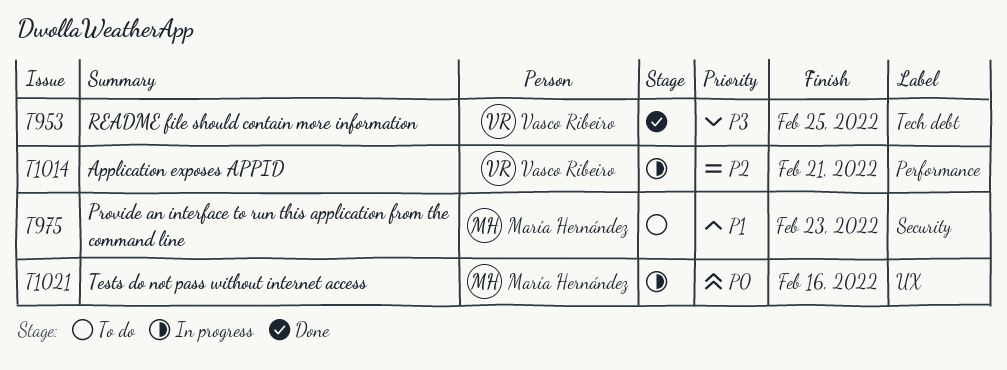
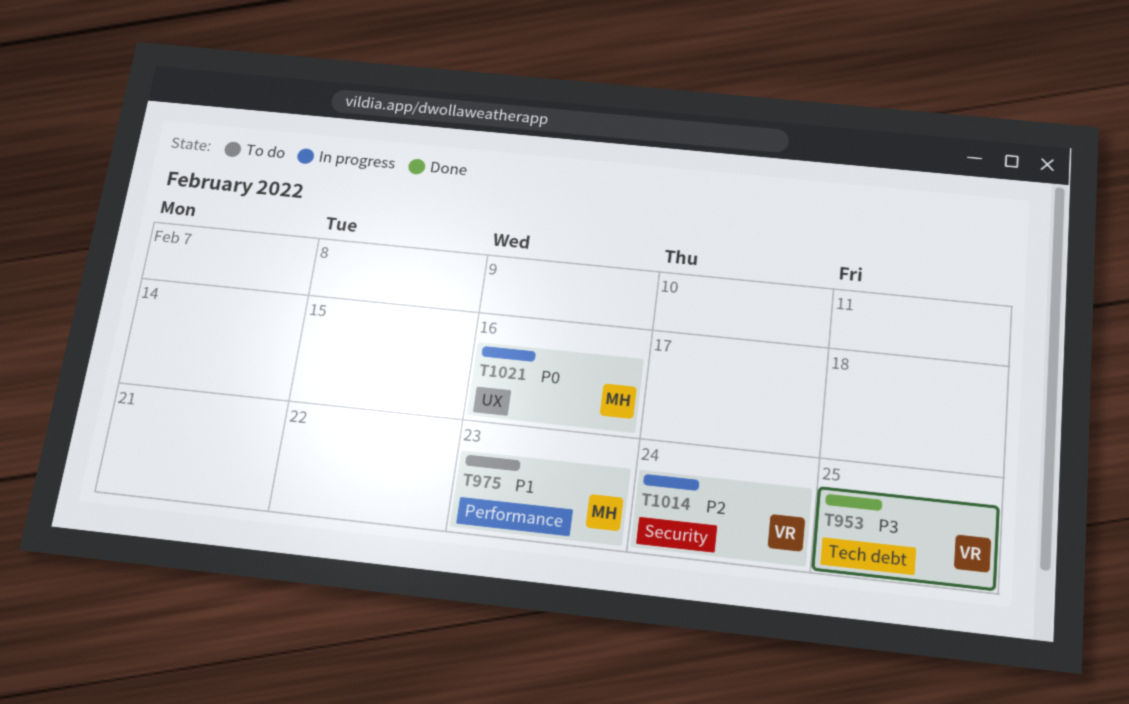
T975, label: Security -> Performance
T1014, label: Performance -> Security
T1014, due: Feb 21 -> Feb 24

